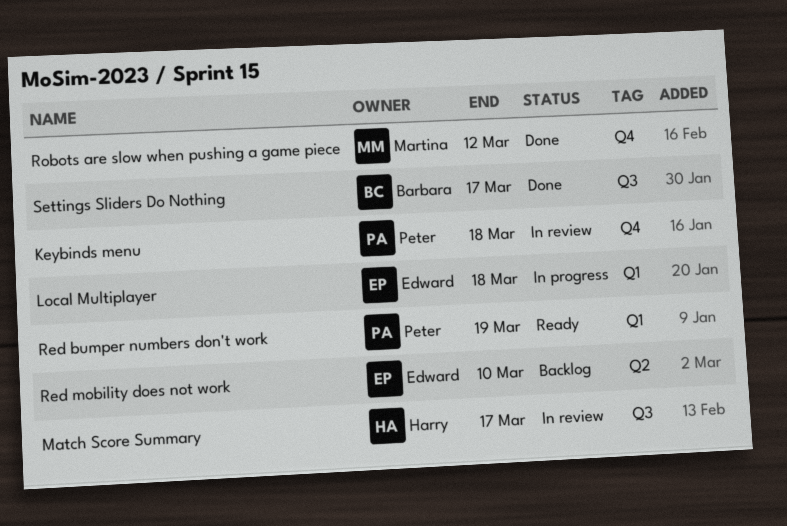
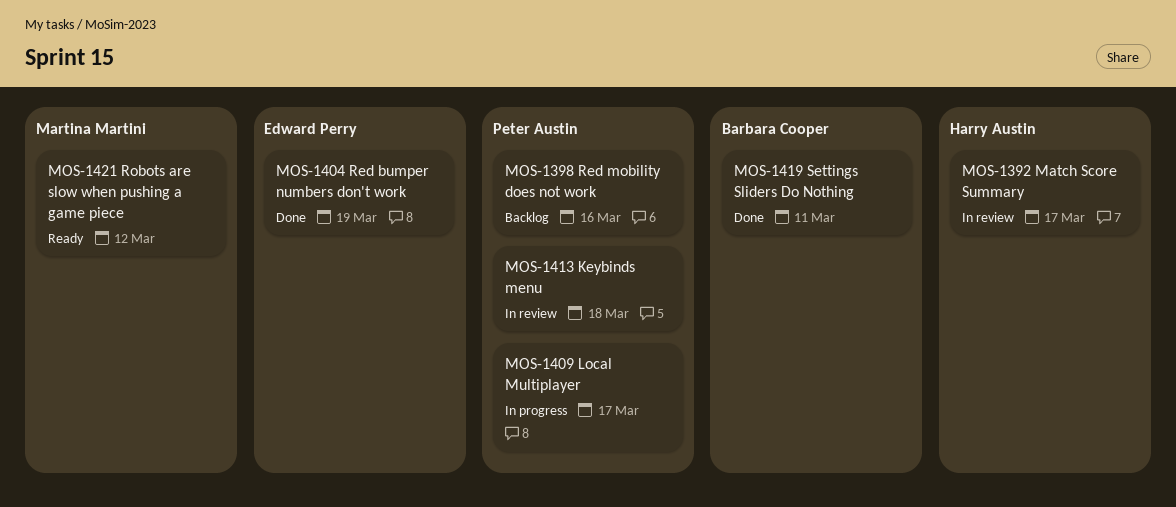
Local Multiplayer, owner: Edward Perry -> Peter Austin
Local Multiplayer, due: Mar 18 -> Mar 17
Red bumper numbers don't work, status: Ready -> Done
Red bumper numbers don't work, owner: Peter Austin -> Edward Perry
Red mobility does not work, owner: Edward Perry -> Peter Austin
Red mobility does not work, due: Mar 10 -> Mar 16
Robots are slow when pushing a game piece, status: Done -> Ready
Settings Sliders Do Nothing, due: Mar 17 -> Mar 11

